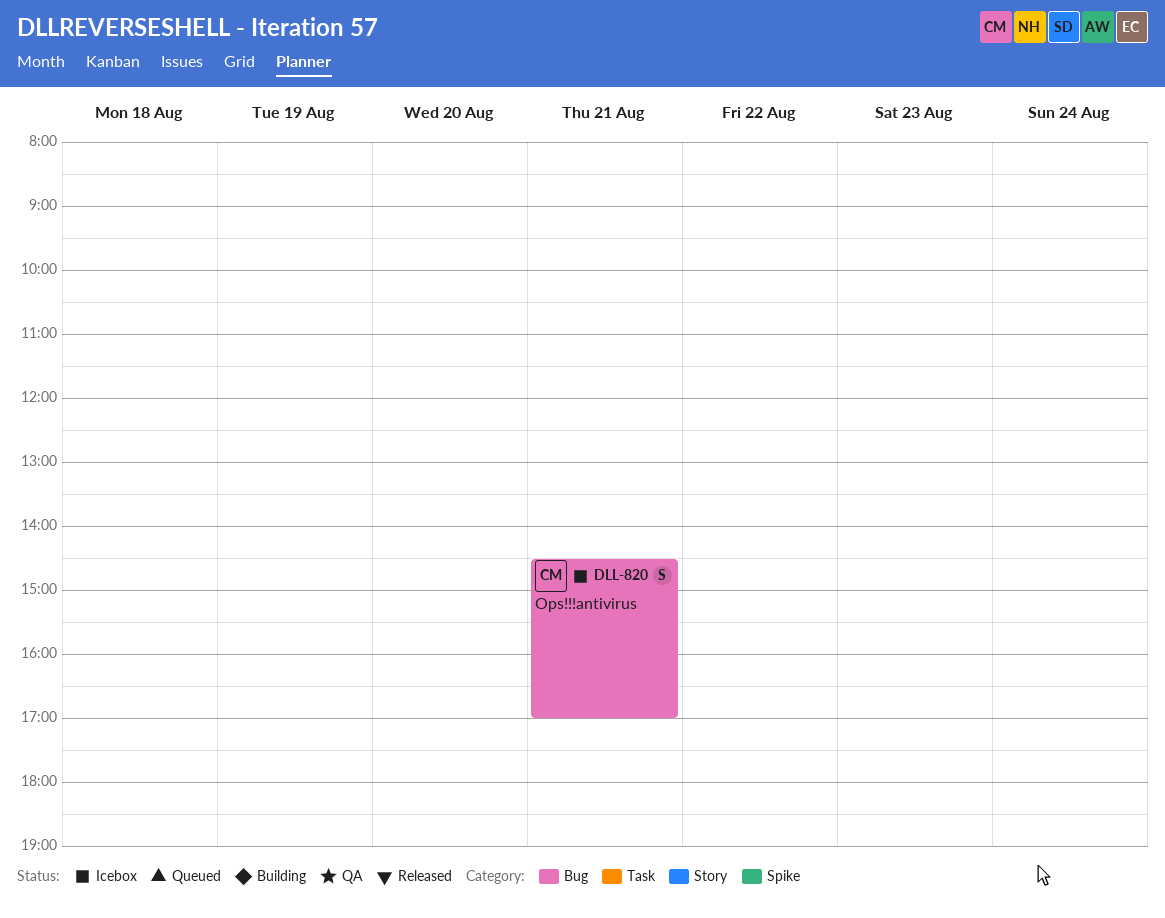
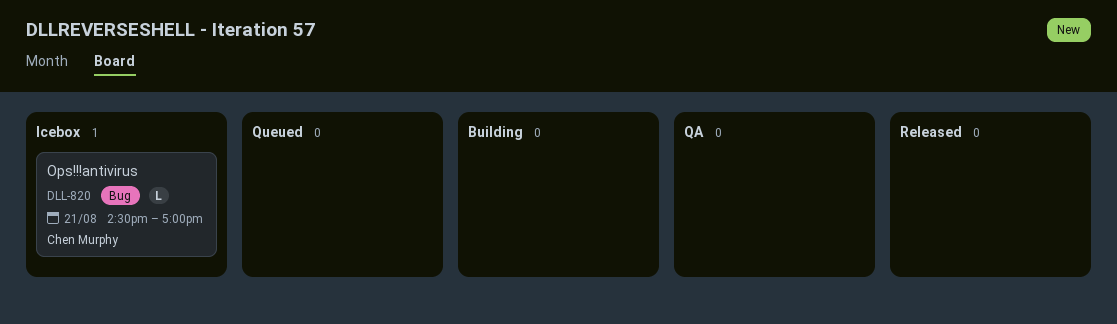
DLL-820, estimate: S -> L

